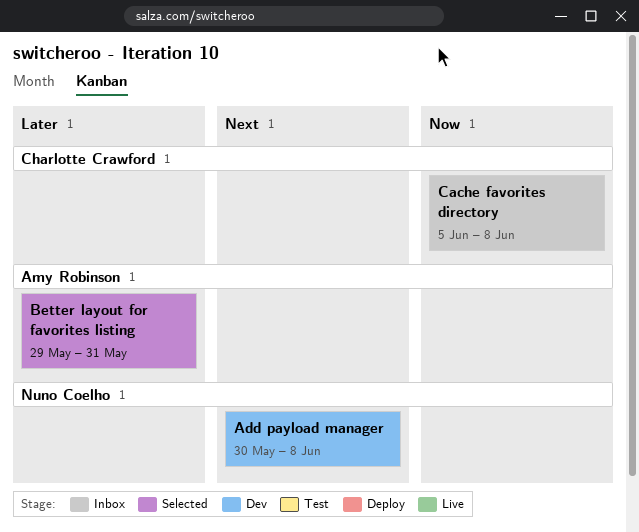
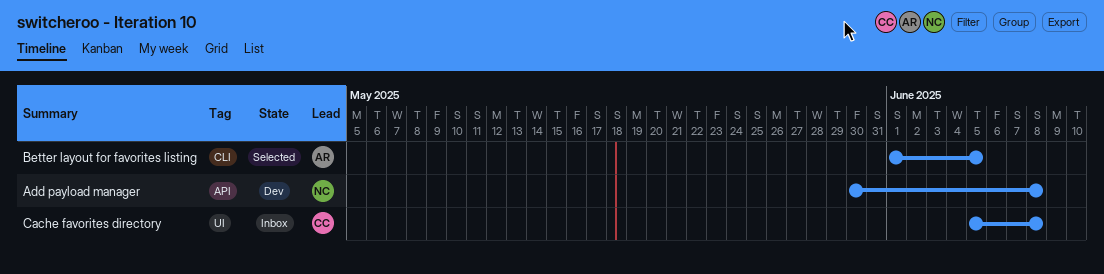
Better layout for favorites listing, start: May 29 -> Jun 1
Better layout for favorites listing, due: May 31 -> Jun 5

